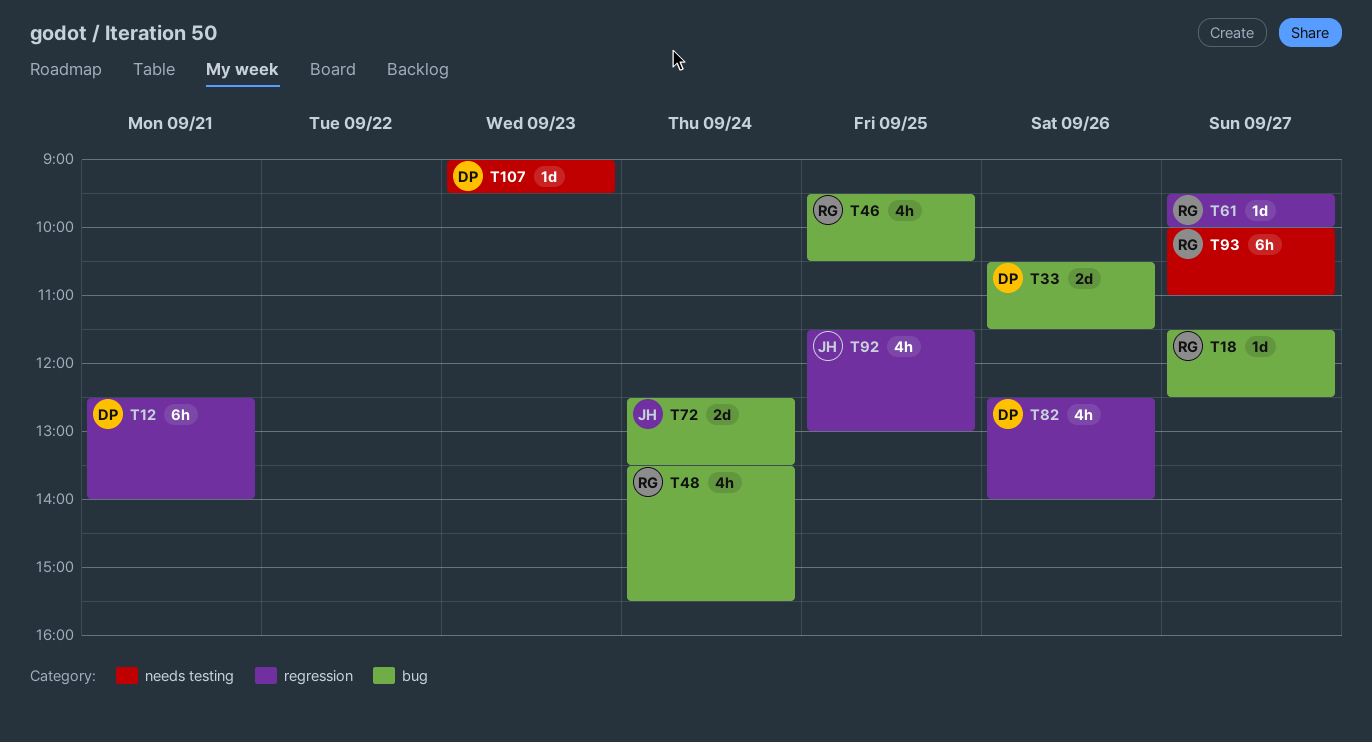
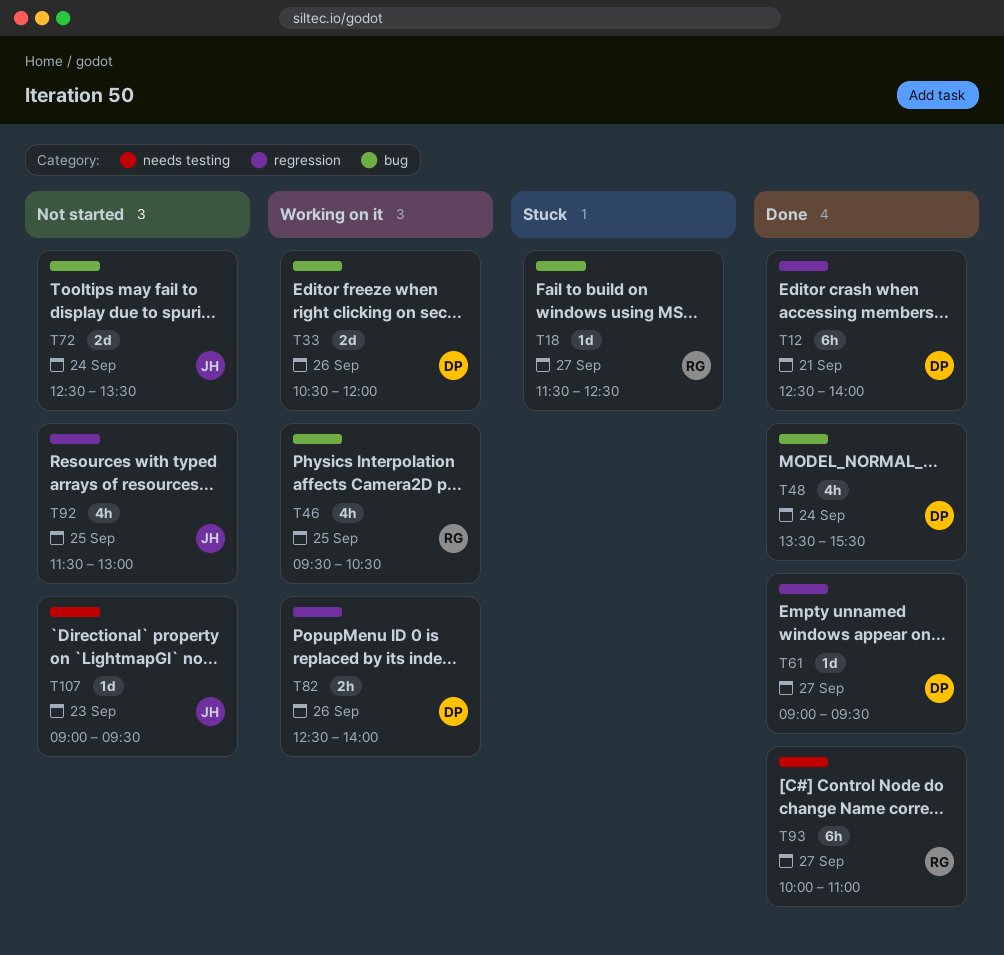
T33, ends: 11:30 -> 12:00
T48, owner: RG -> DP
T61, owner: RG -> DP
T61, begins: 09:30 -> 09:00
T61, ends: 10:00 -> 09:30
T82, estimate: 4h -> 2h
T107, owner: DP -> JH

